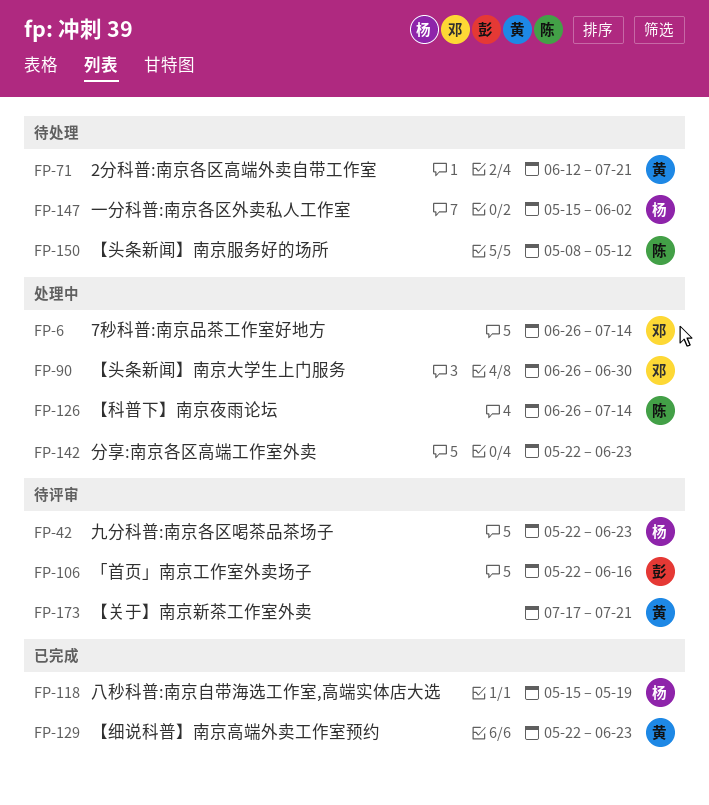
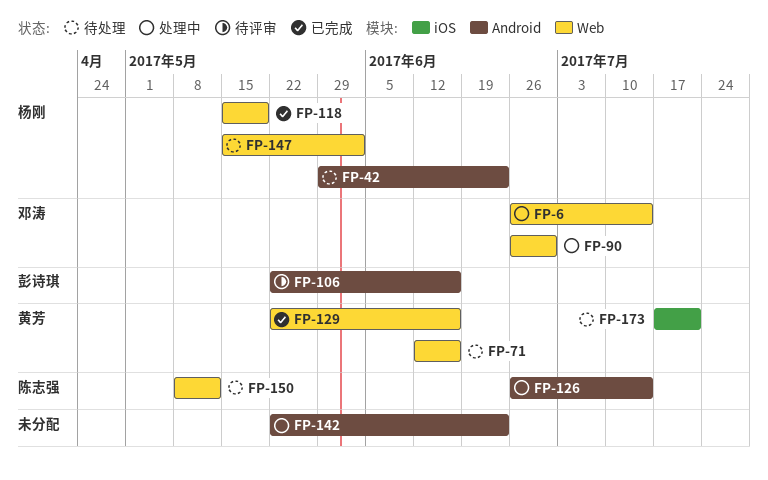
FP-42, status: 待评审 -> 待处理
FP-42, start: May 22 -> May 29
FP-71, due: Jul 21 -> Jun 16
FP-129, due: Jun 23 -> Jun 16
FP-173, status: 待评审 -> 待处理

